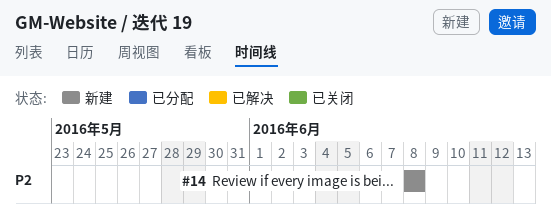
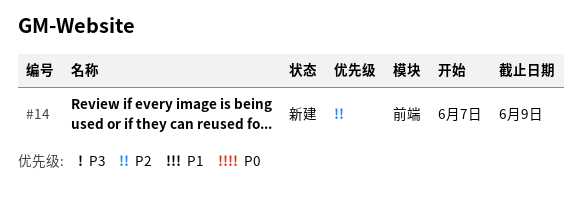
#14, start: Jun 8 -> Jun 7
#14, due: Jun 8 -> Jun 9

